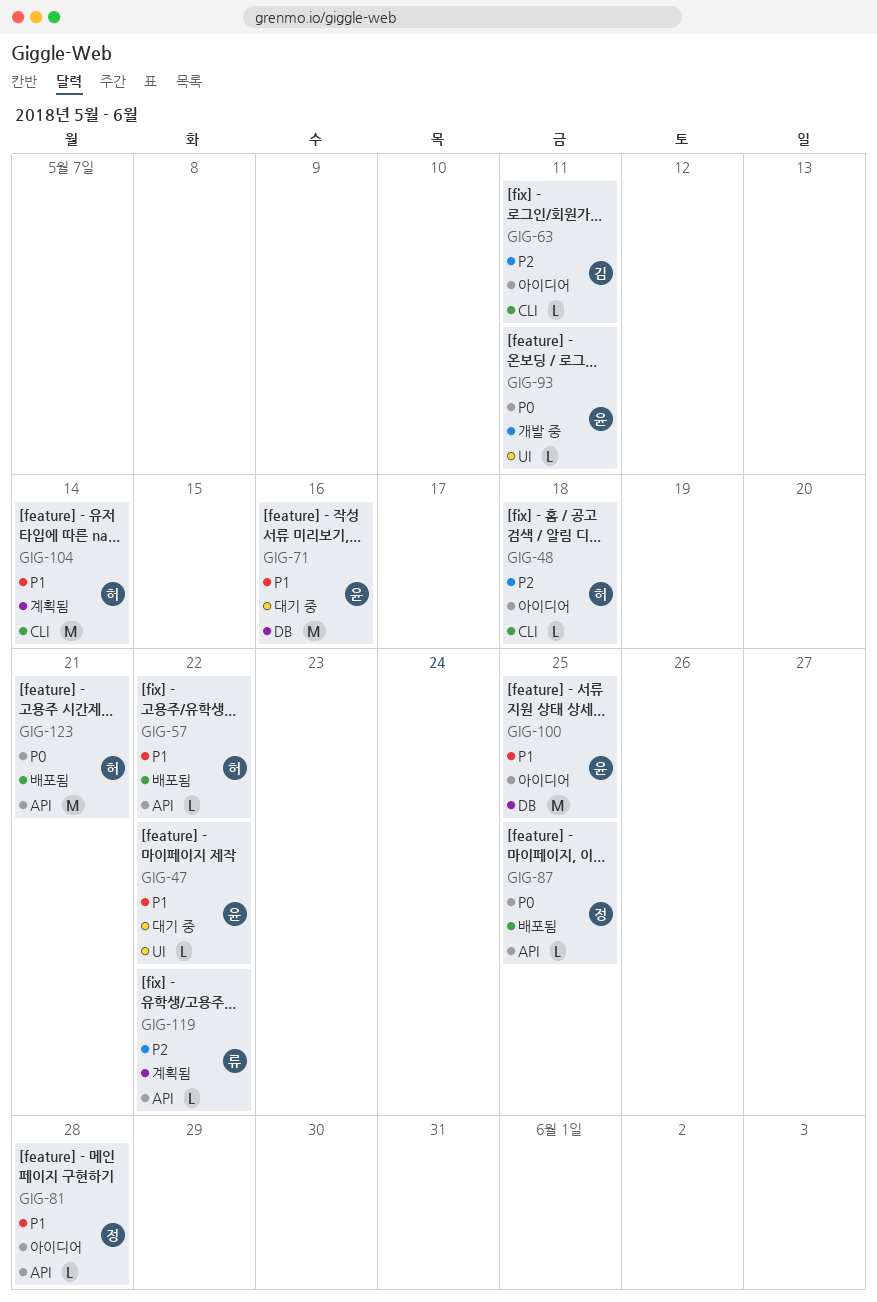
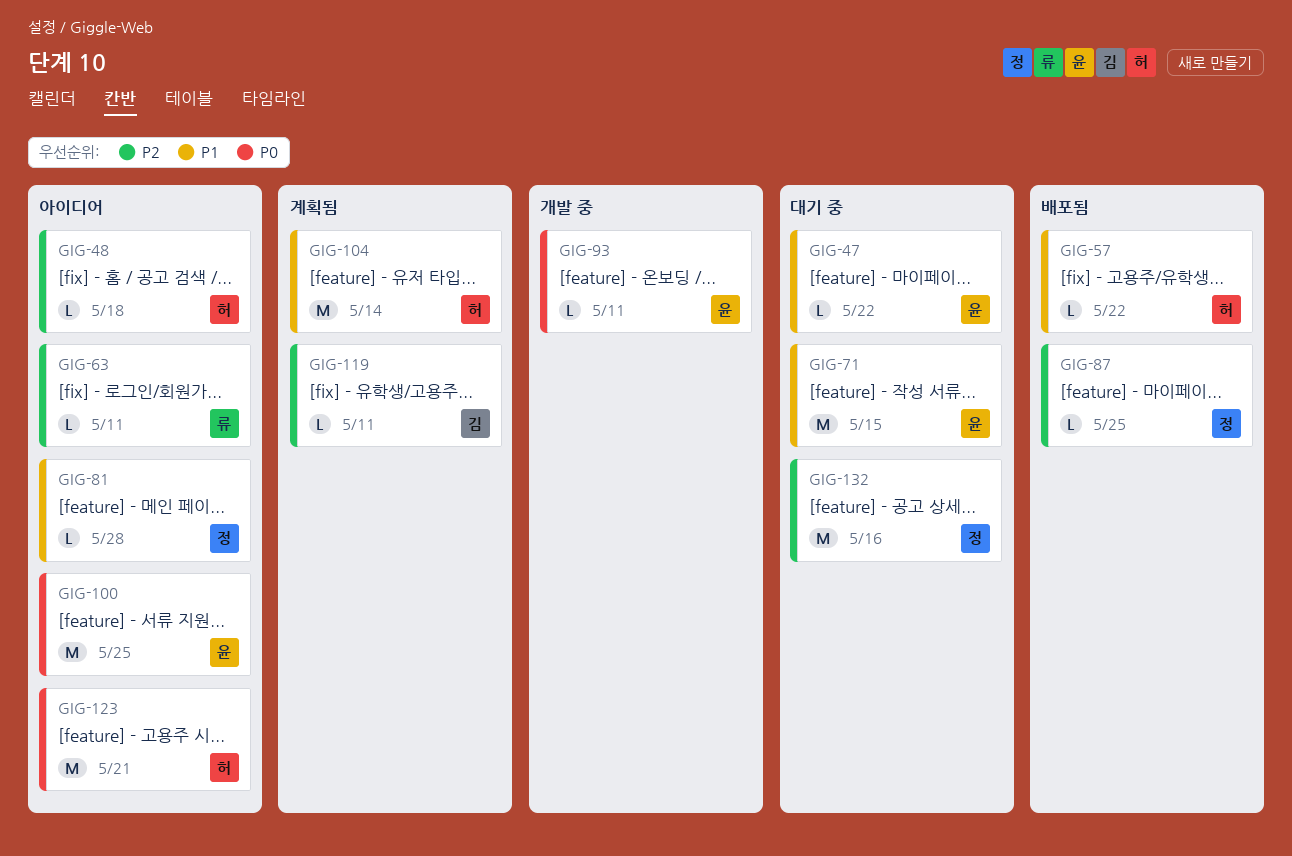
GIG-63, owner: 김 -> 류
GIG-71, due: May 16 -> May 15
GIG-87, priority: P0 -> P2
GIG-100, priority: P1 -> P0
GIG-119, owner: 류 -> 김
GIG-119, due: May 22 -> May 11
GIG-123, status: 배포됨 -> 아이디어
GIG-132: none -> present

